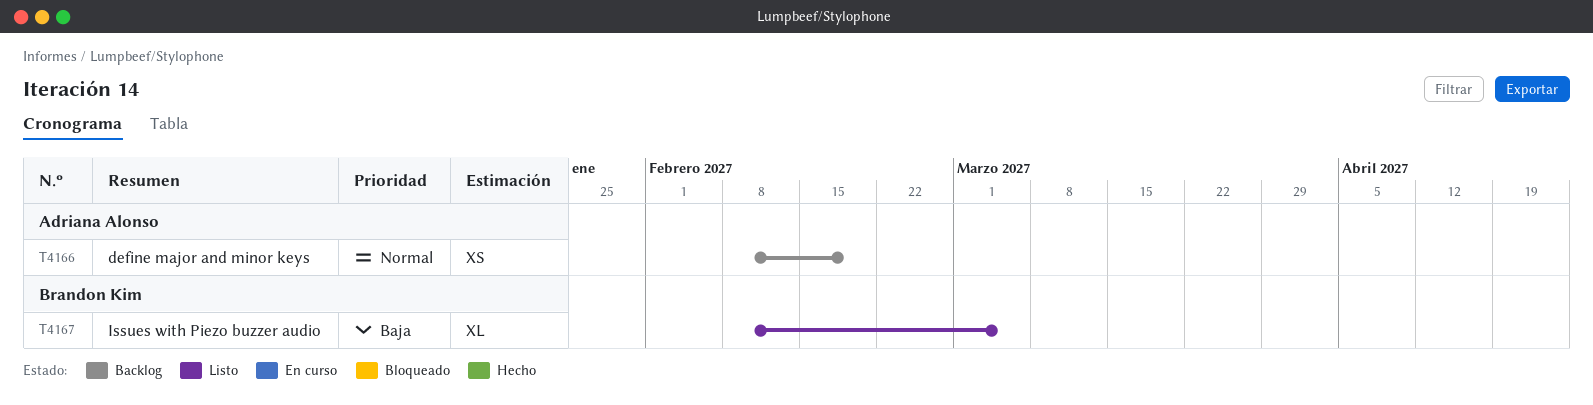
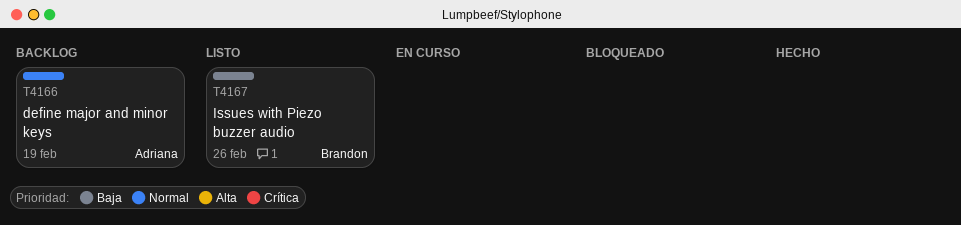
T4167, due: Mar 5 -> Feb 26

